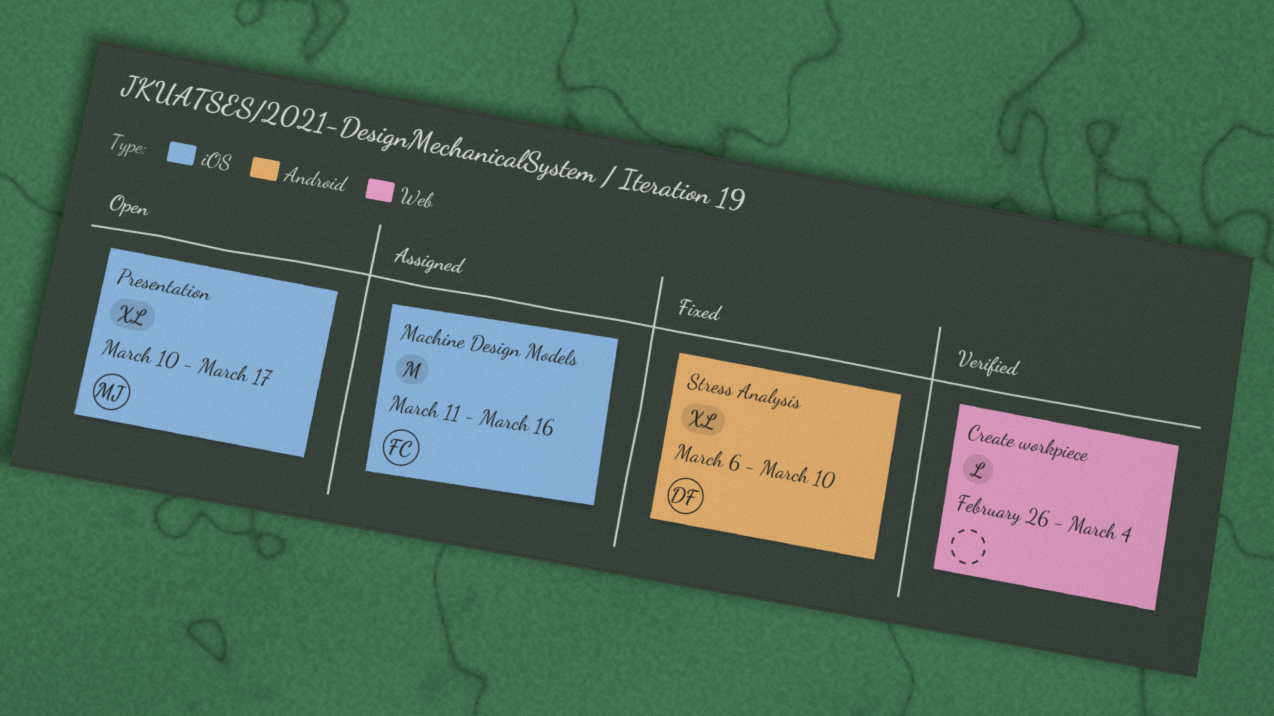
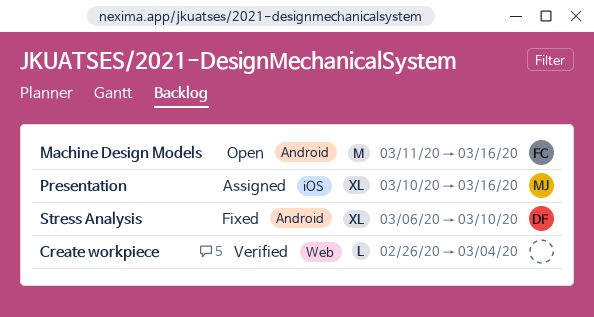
Machine Design Models, status: Assigned -> Open
Machine Design Models, label: iOS -> Android
Presentation, status: Open -> Assigned
Presentation, due: Mar 17 -> Mar 16

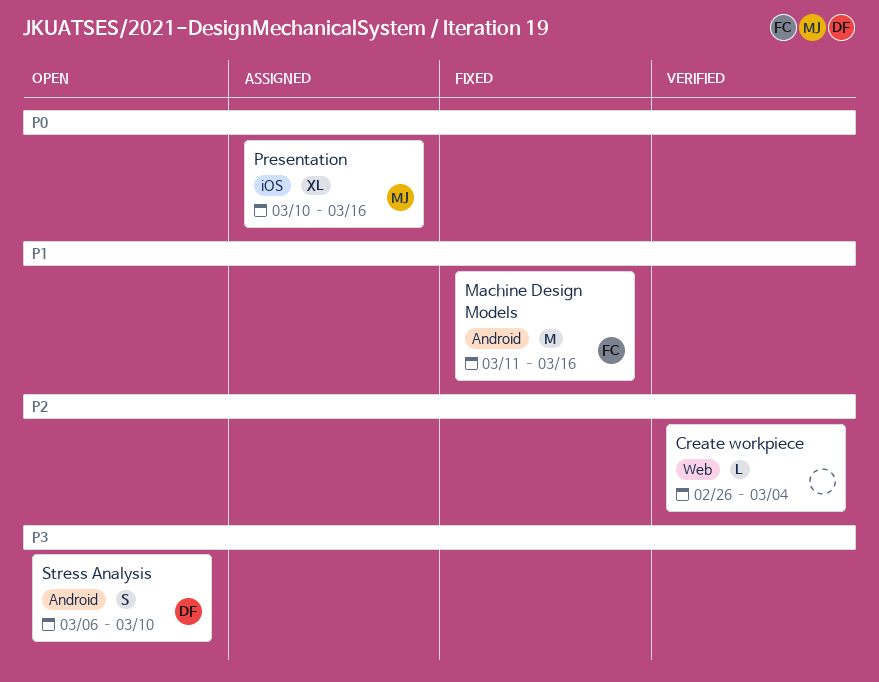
Machine Design Models, status: Open -> Fixed
Stress Analysis, status: Fixed -> Open
Stress Analysis, estimate: XL -> S

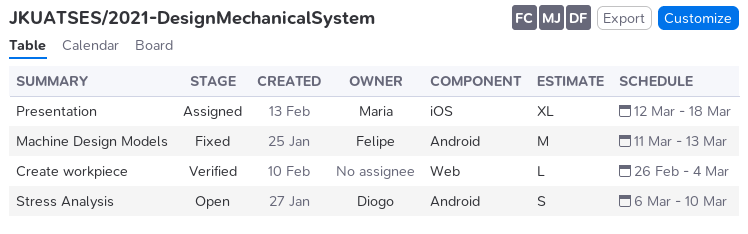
Machine Design Models, due: Mar 16 -> Mar 13
Presentation, start: Mar 10 -> Mar 12
Presentation, due: Mar 16 -> Mar 18

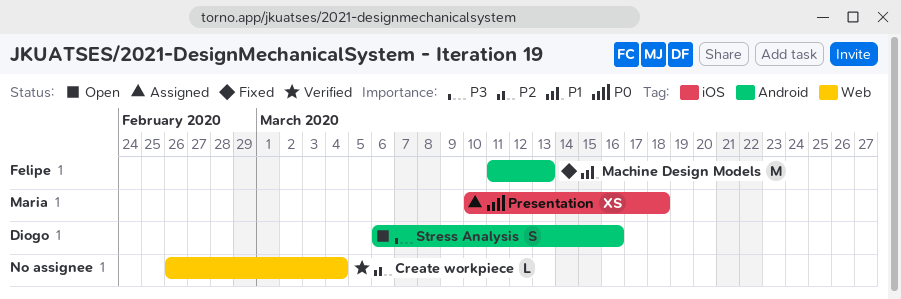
Presentation, estimate: XL -> XS
Presentation, start: Mar 12 -> Mar 10
Stress Analysis, due: Mar 10 -> Mar 16

